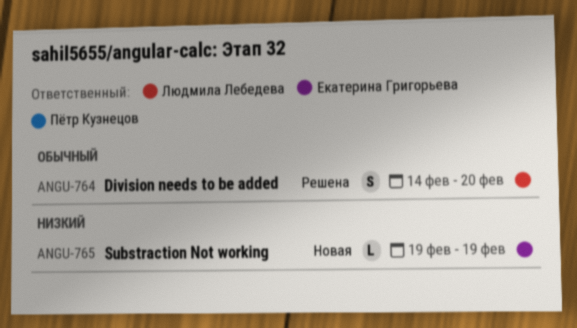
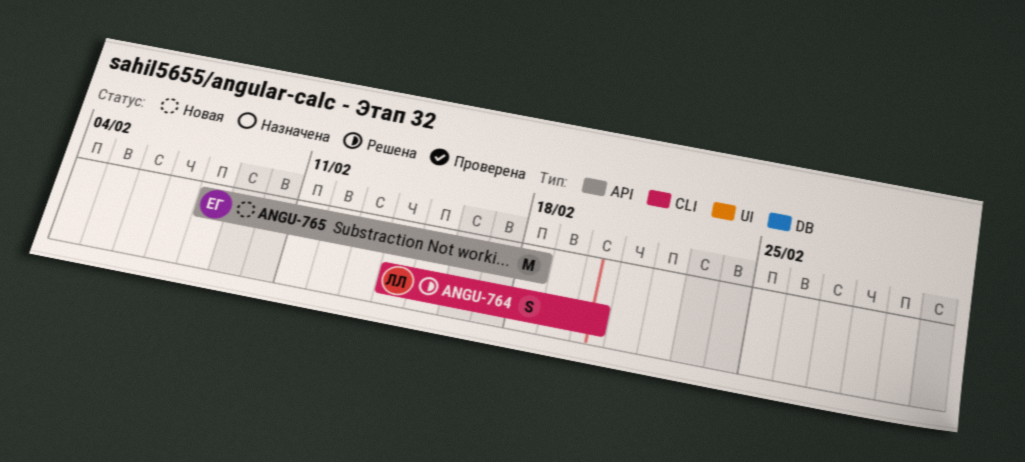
ANGU-765, estimate: L -> M
ANGU-765, start: Feb 19 -> Feb 8
ANGU-765, due: Feb 19 -> Feb 18

